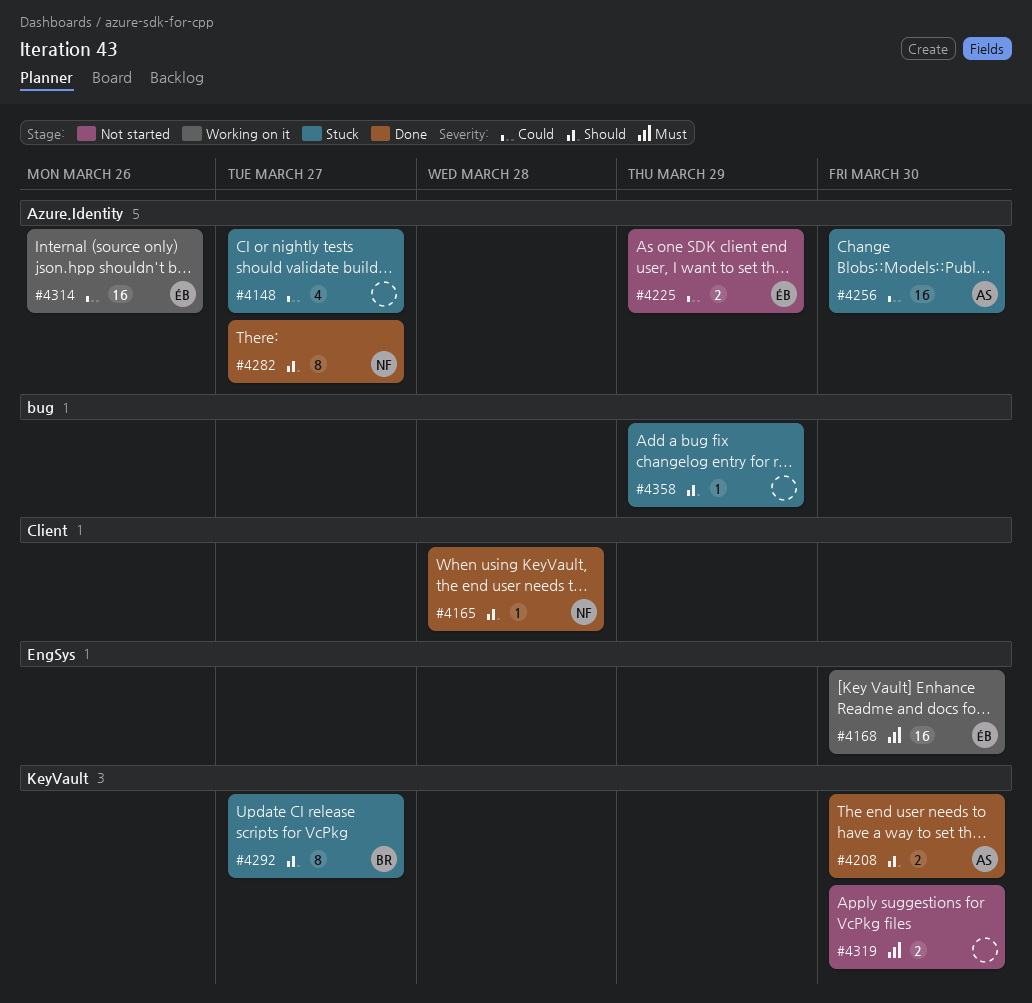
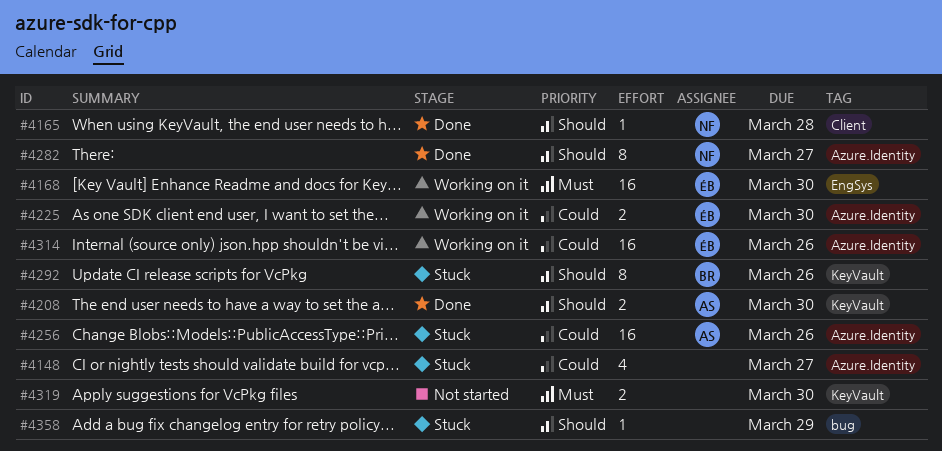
#4225, status: Not started -> Working on it
#4225, due: Mar 29 -> Mar 30
#4256, due: Mar 30 -> Mar 26
#4292, due: Mar 27 -> Mar 26

